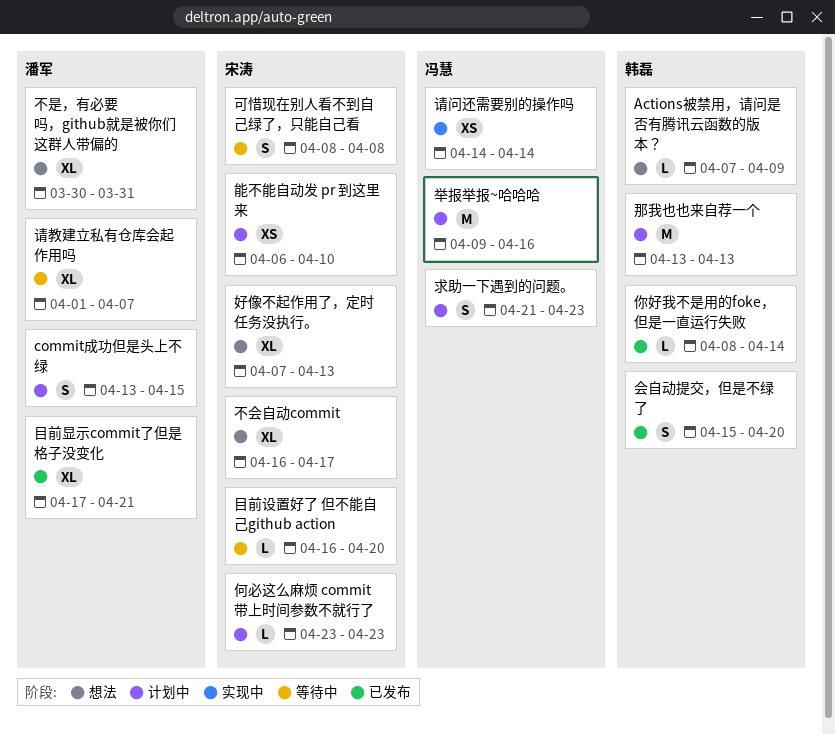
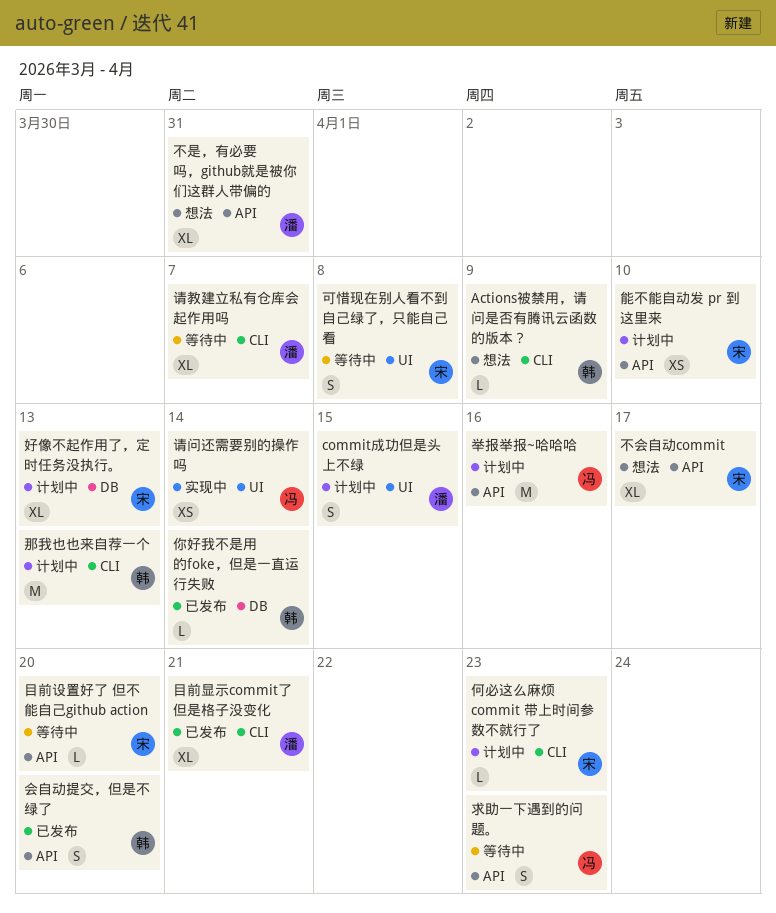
好像不起作用了，定时任务没执行。, status: 想法 -> 计划中
求助一下遇到的问题。, status: 计划中 -> 等待中

